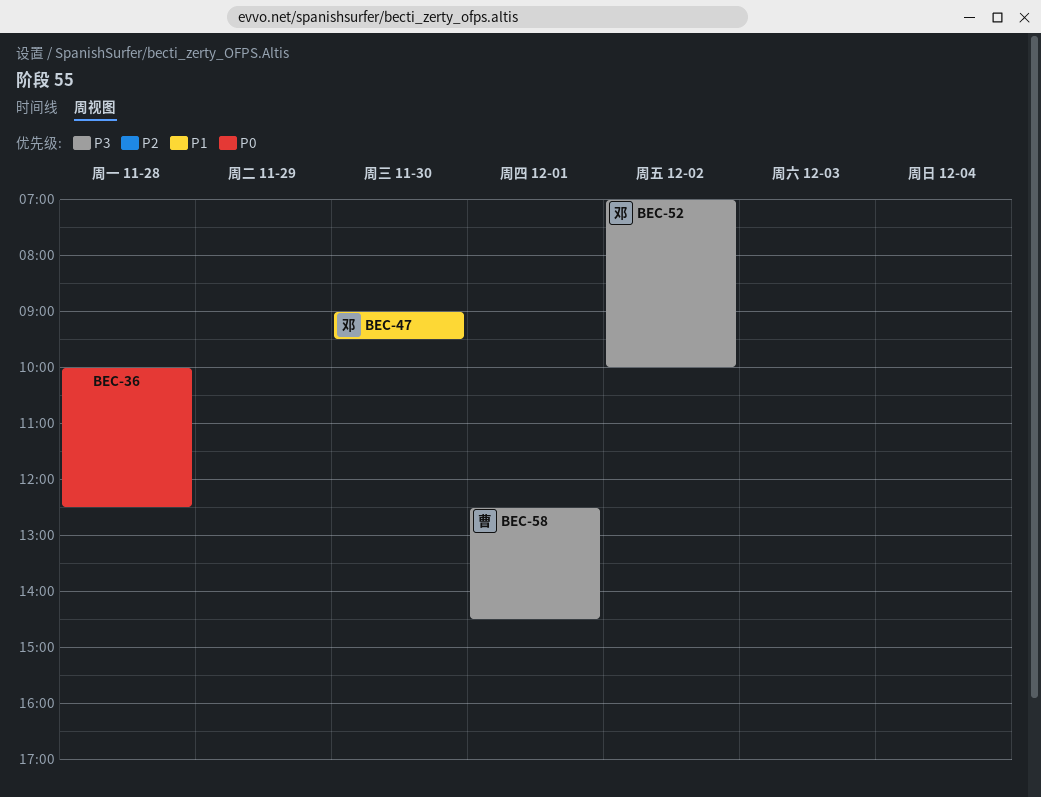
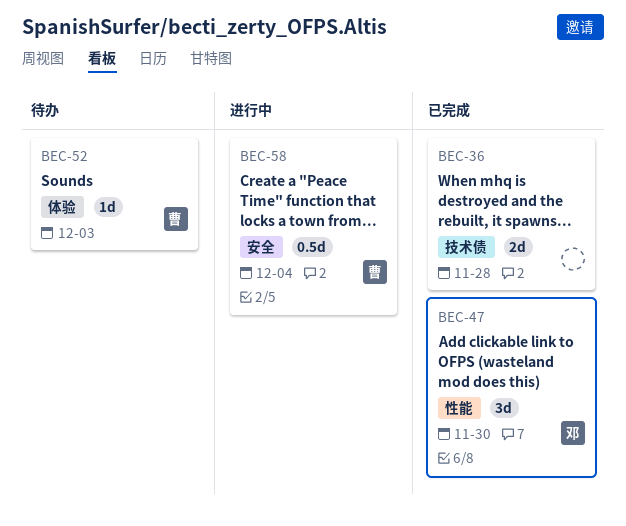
BEC-52, owner: 邓 -> 曹
BEC-52, day: Dec 2 -> Dec 3
BEC-58, day: Dec 1 -> Dec 4

